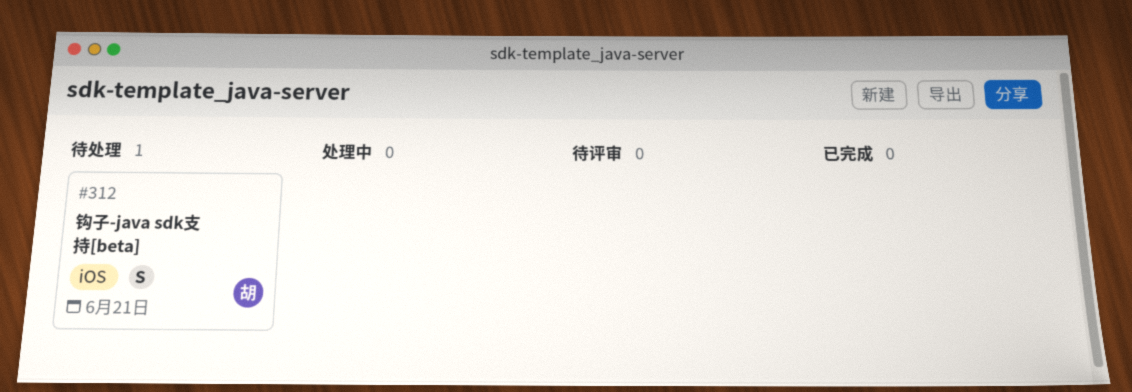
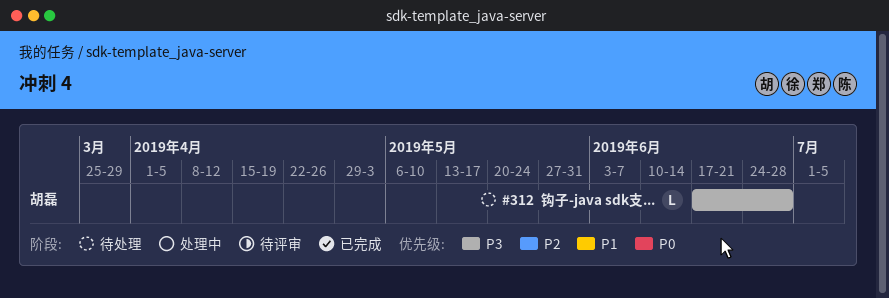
#312, estimate: S -> L
#312, due: Jun 21 -> Jun 28

